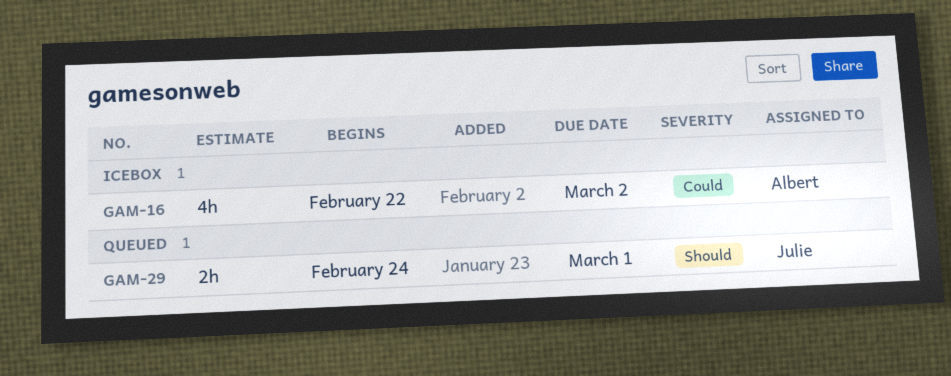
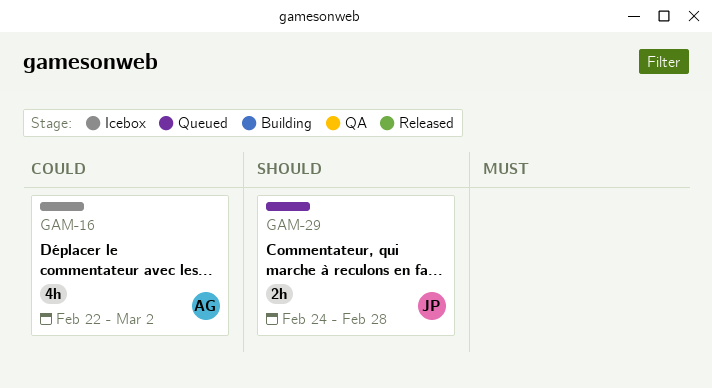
GAM-29, due: Mar 1 -> Feb 28

